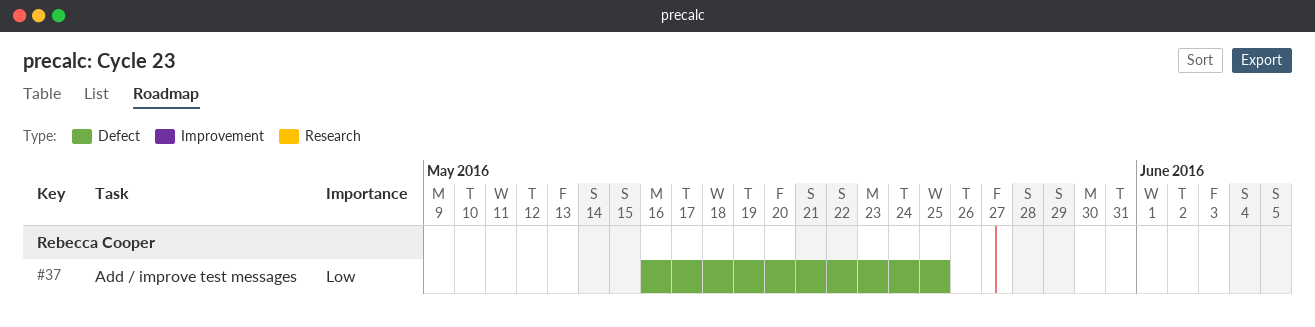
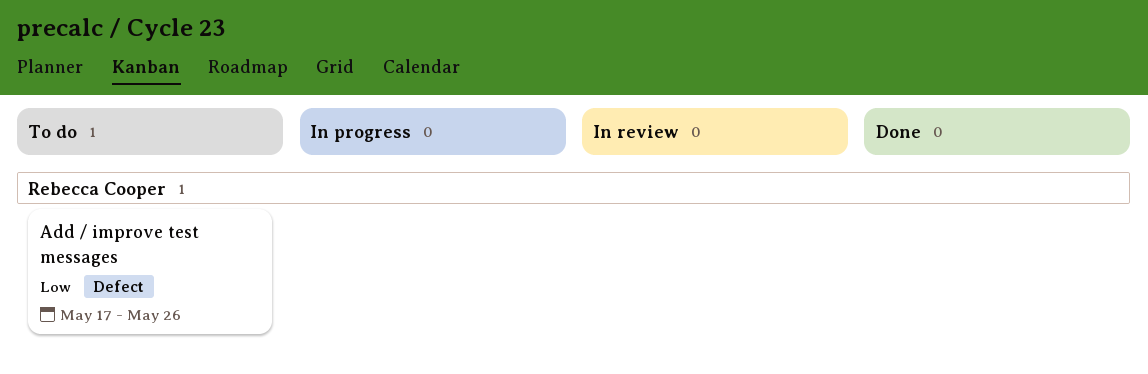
Add / improve test messages, start: May 16 -> May 17
Add / improve test messages, due: May 25 -> May 26

